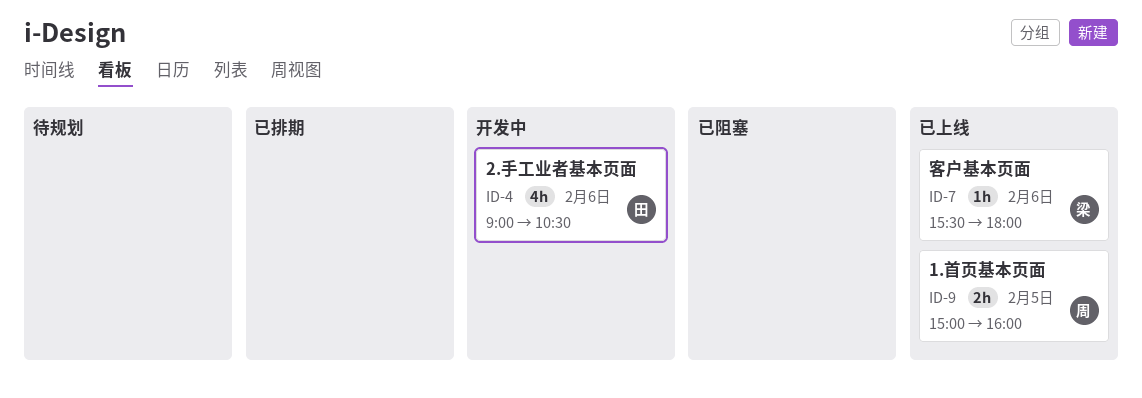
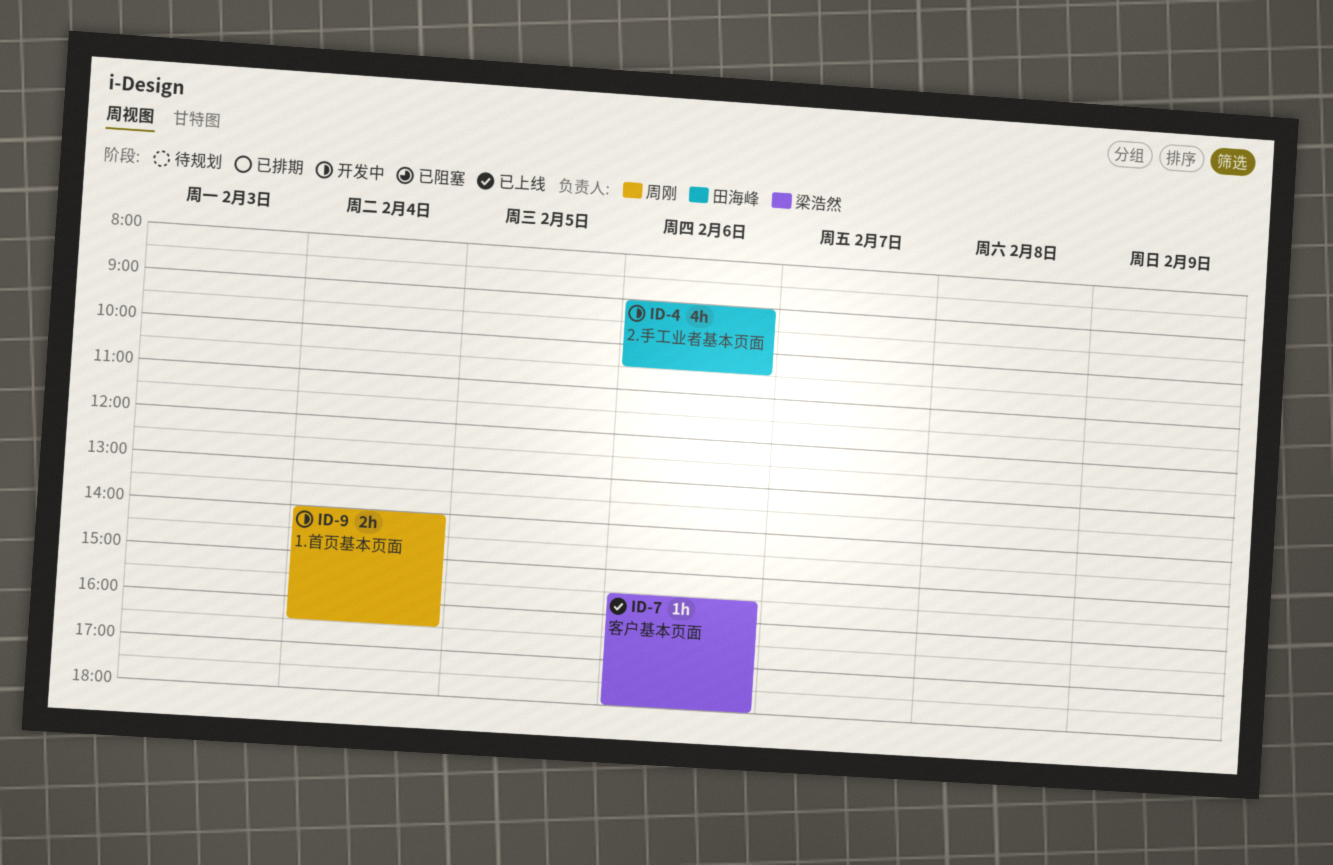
ID-9, status: 已上线 -> 开发中
ID-9, day: Feb 5 -> Feb 4
ID-9, begins: 15:00 -> 14:00
ID-9, ends: 16:00 -> 16:30

